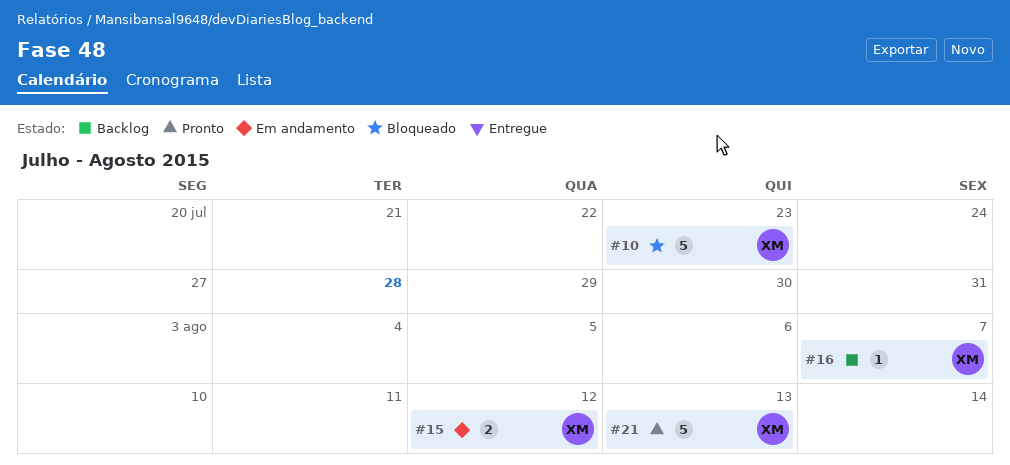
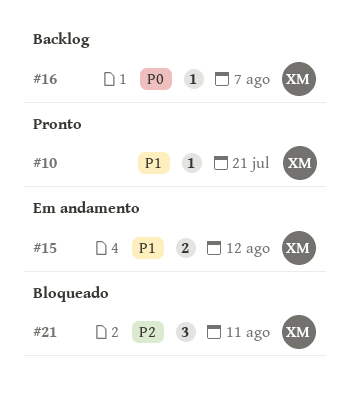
#10, status: Bloqueado -> Pronto
#10, estimate: 5 -> 1
#10, due: Jul 23 -> Jul 21
#21, status: Pronto -> Bloqueado
#21, estimate: 5 -> 3
#21, due: Aug 13 -> Aug 11

